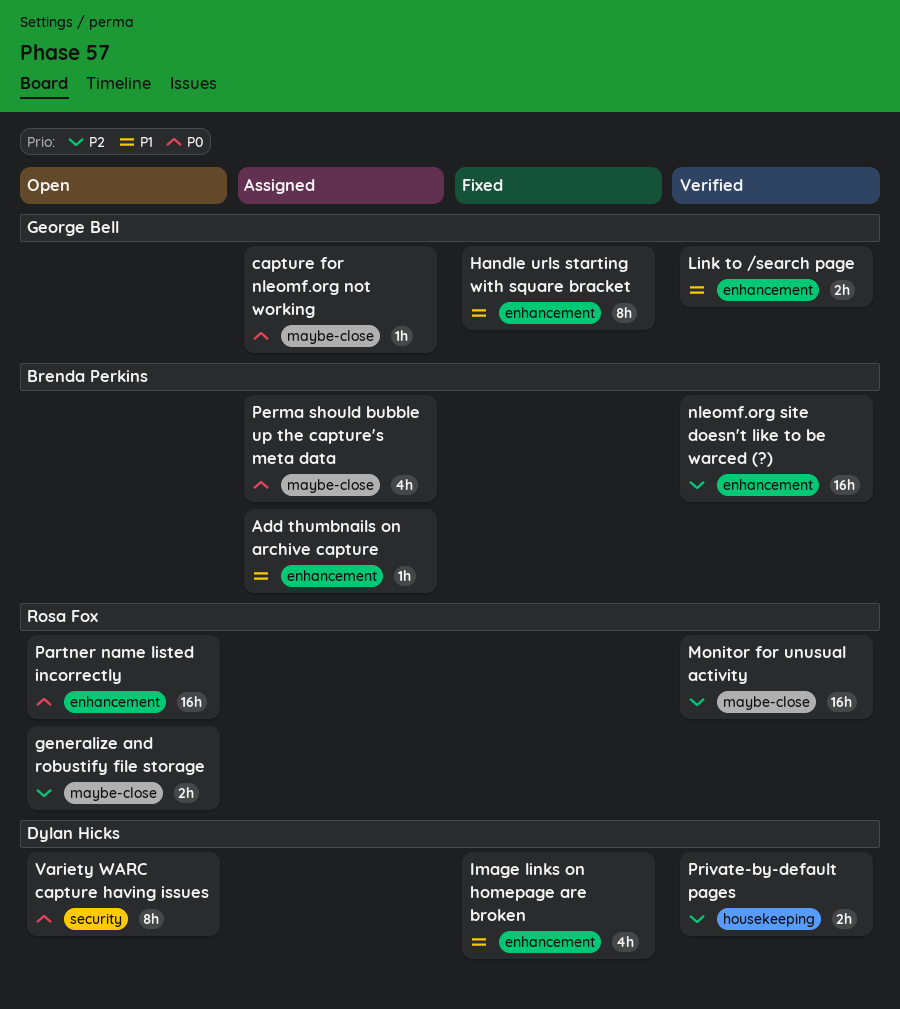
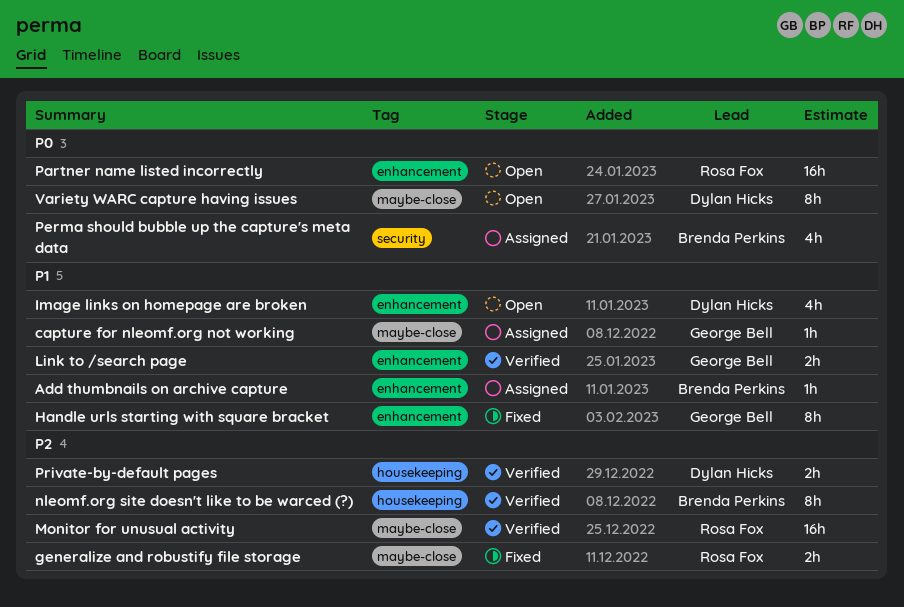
capture for nleomf.org not working, priority: P0 -> P1
generalize and robustify file storage, status: Open -> Fixed
Image links on homepage are broken, status: Fixed -> Open
nleomf.org site doesn't like to be warced (?), label: enhancement -> housekeeping
nleomf.org site doesn't like to be warced (?), estimate: 16h -> 8h
Perma should bubble up the capture's meta data, label: maybe-close -> security
Variety WARC capture having issues, label: security -> maybe-close

